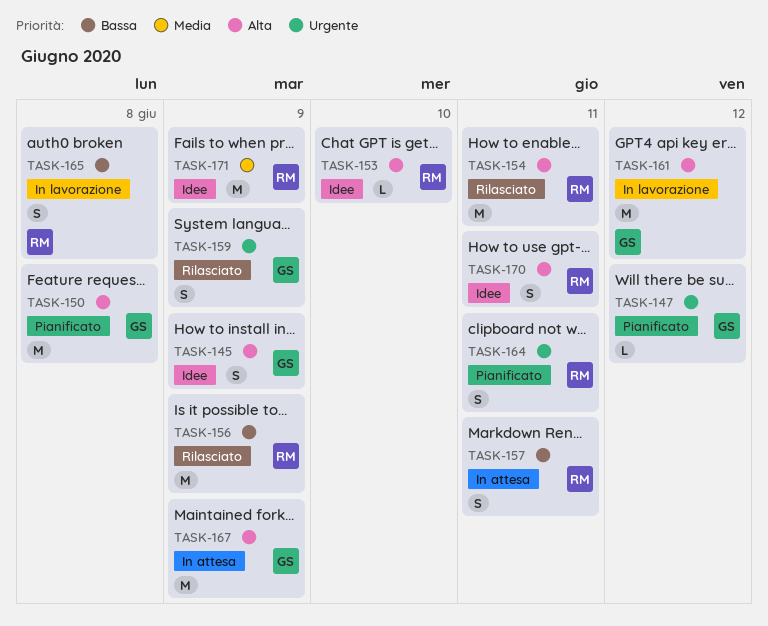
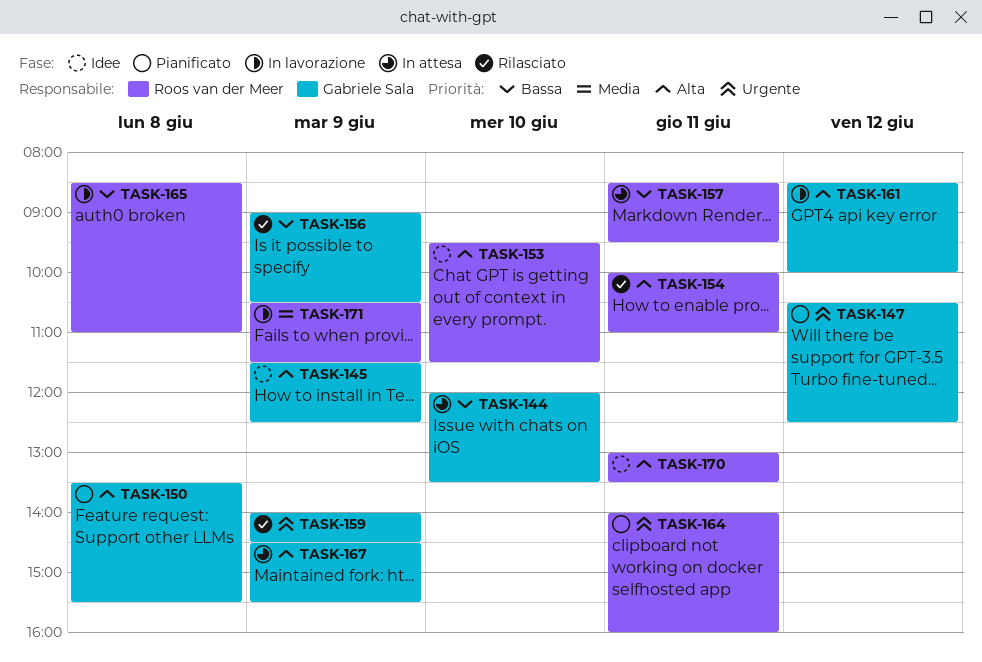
TASK-144: none -> present
TASK-156, owner: Roos van der Meer -> Gabriele Sala
TASK-171, status: Idee -> In lavorazione

